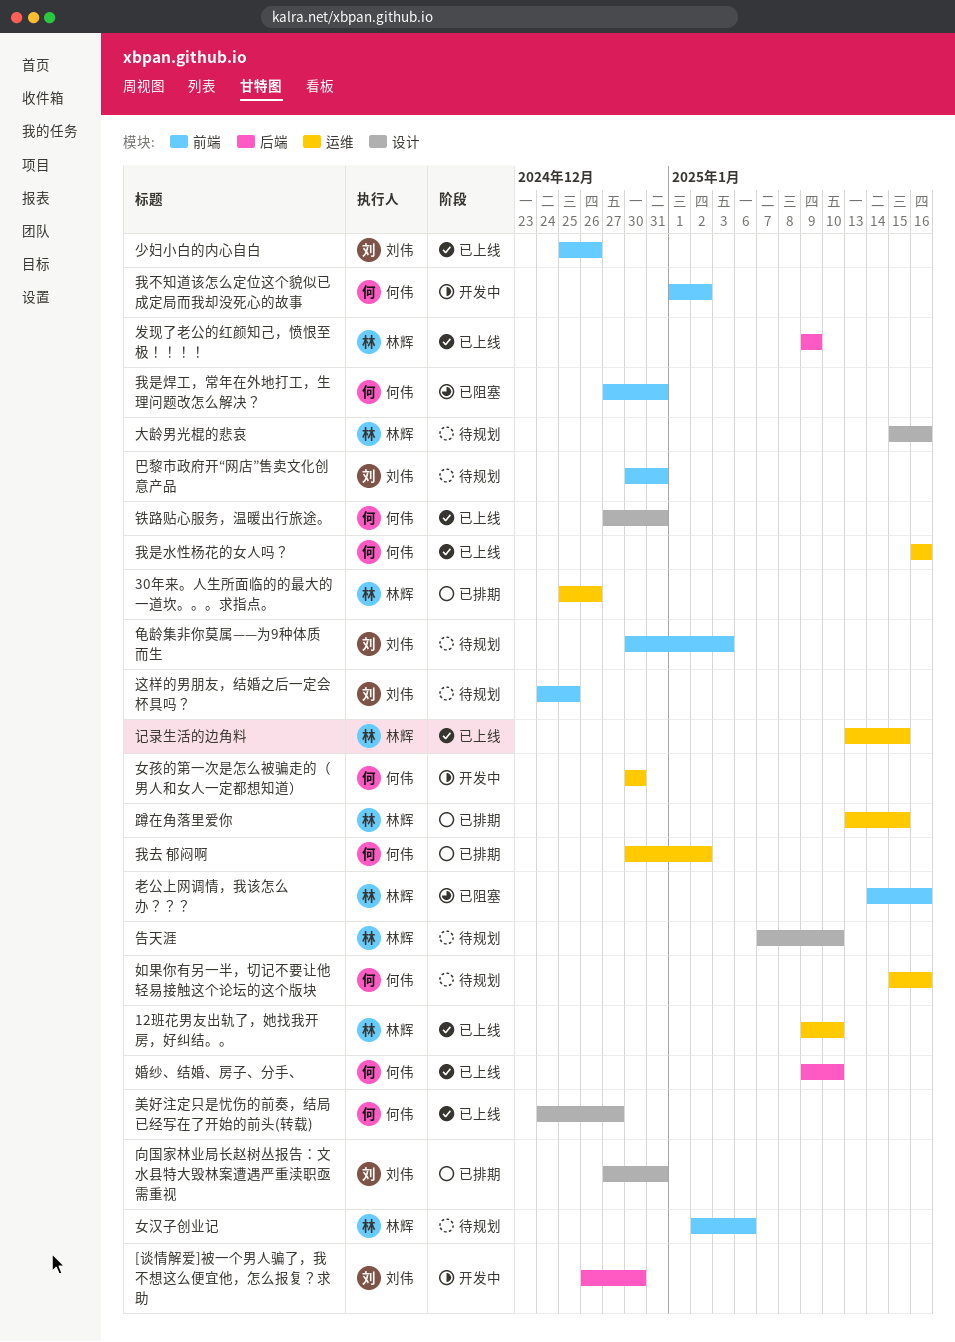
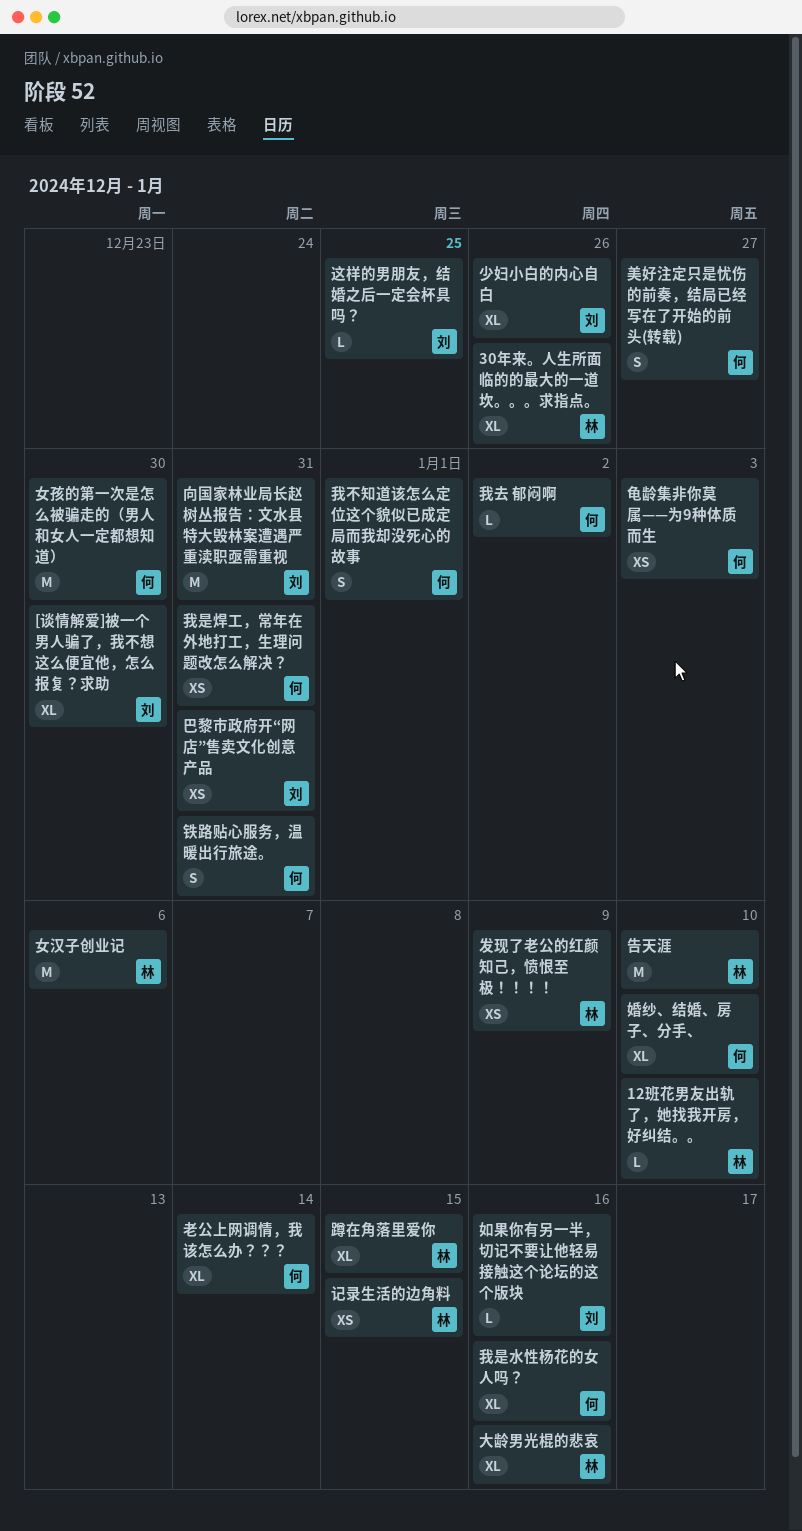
如果你有另一半，切记不要让他轻易接触这个论坛的这个版块, owner: 何伟 -> 刘伟
我不知道该怎么定位这个貌似已成定局而我却没死心的故事, due: Jan 2 -> Jan 1
老公上网调情，我该怎么办？？？, owner: 林辉 -> 何伟
老公上网调情，我该怎么办？？？, due: Jan 16 -> Jan 14
龟龄集非你莫属——为9种体质而生, owner: 刘伟 -> 何伟

